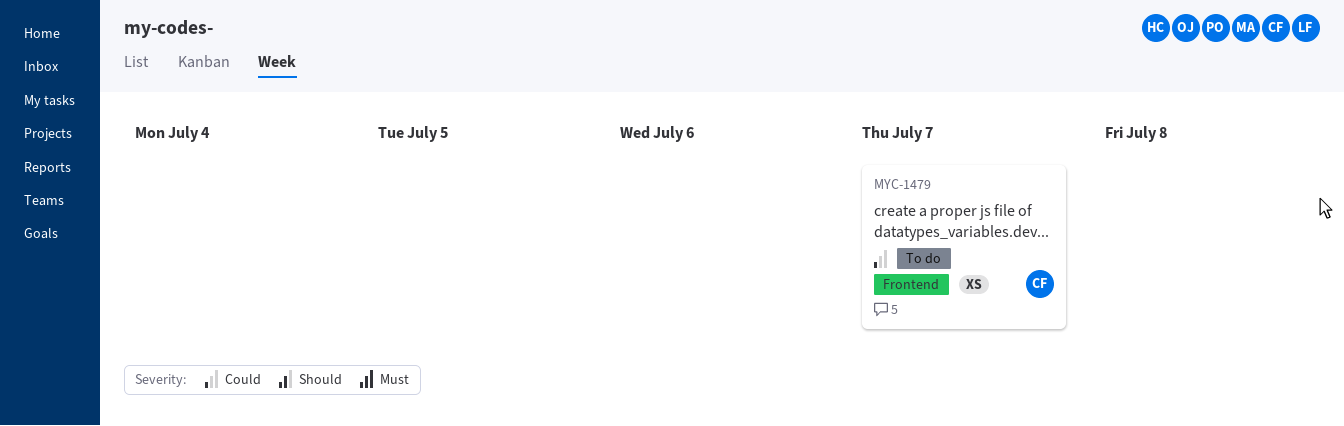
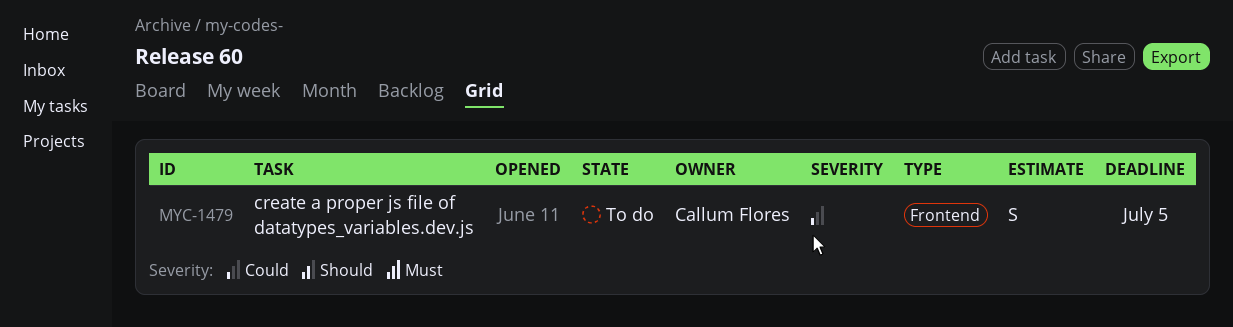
MYC-1479, estimate: XS -> S
MYC-1479, due: Jul 7 -> Jul 5

